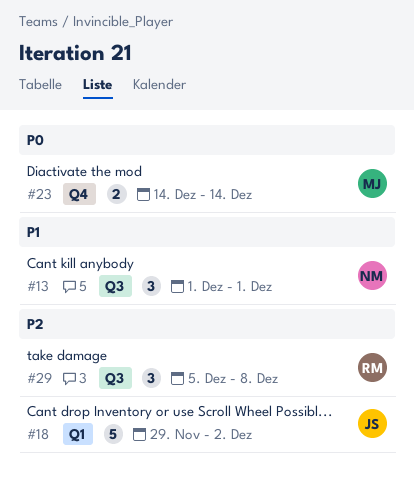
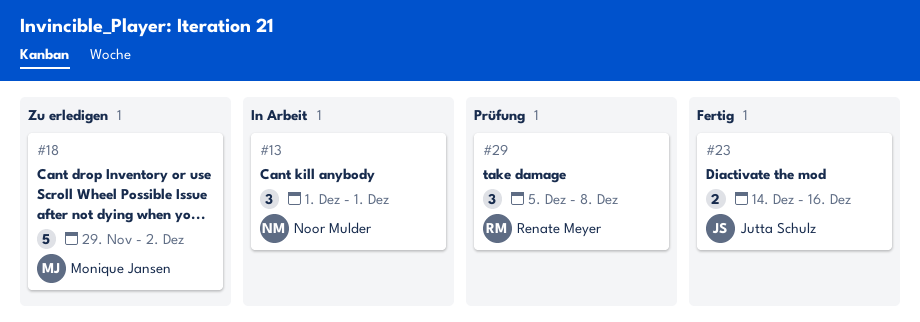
#18, owner: Jutta Schulz -> Monique Jansen
#23, owner: Monique Jansen -> Jutta Schulz
#23, due: Dec 14 -> Dec 16

